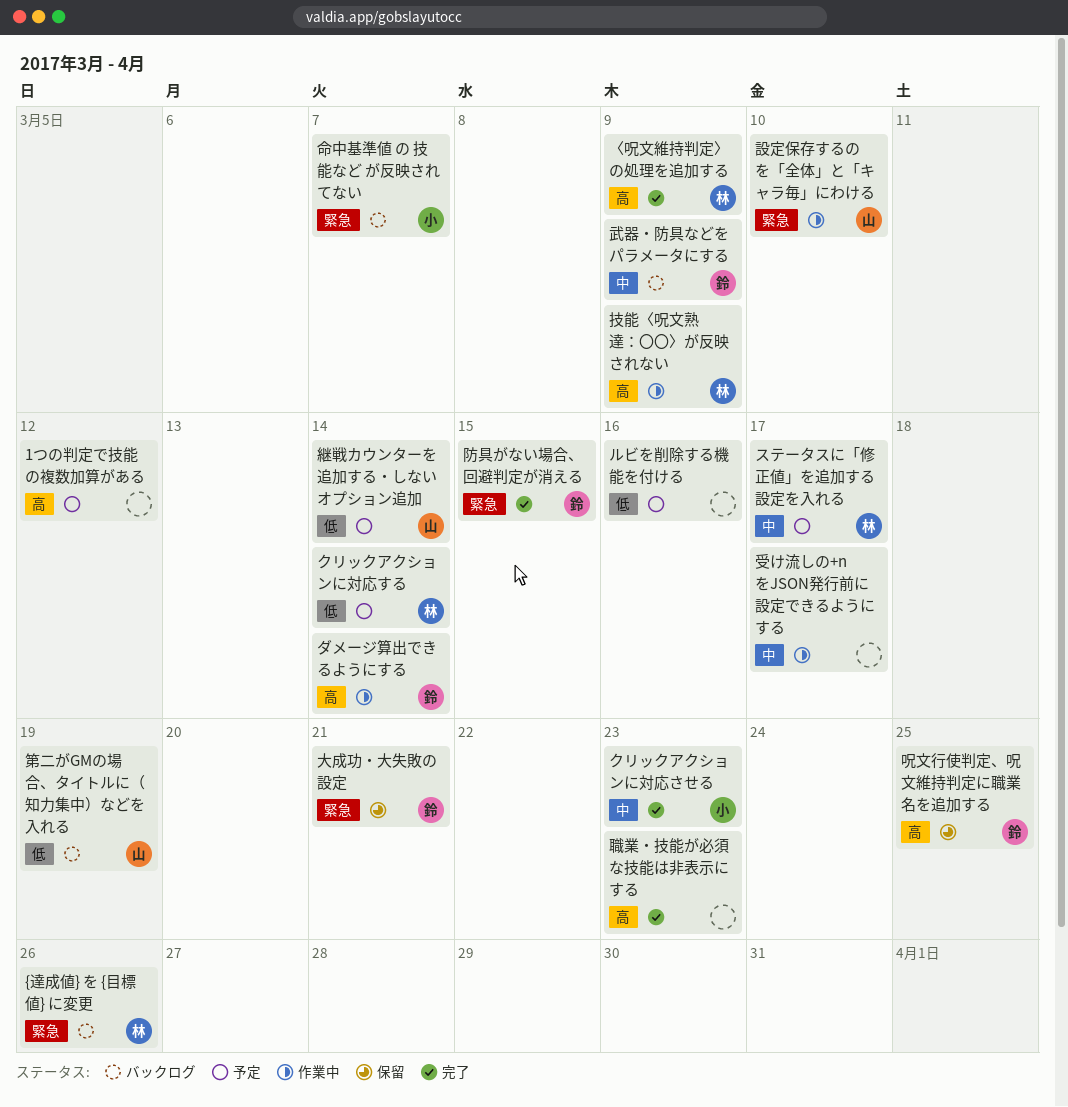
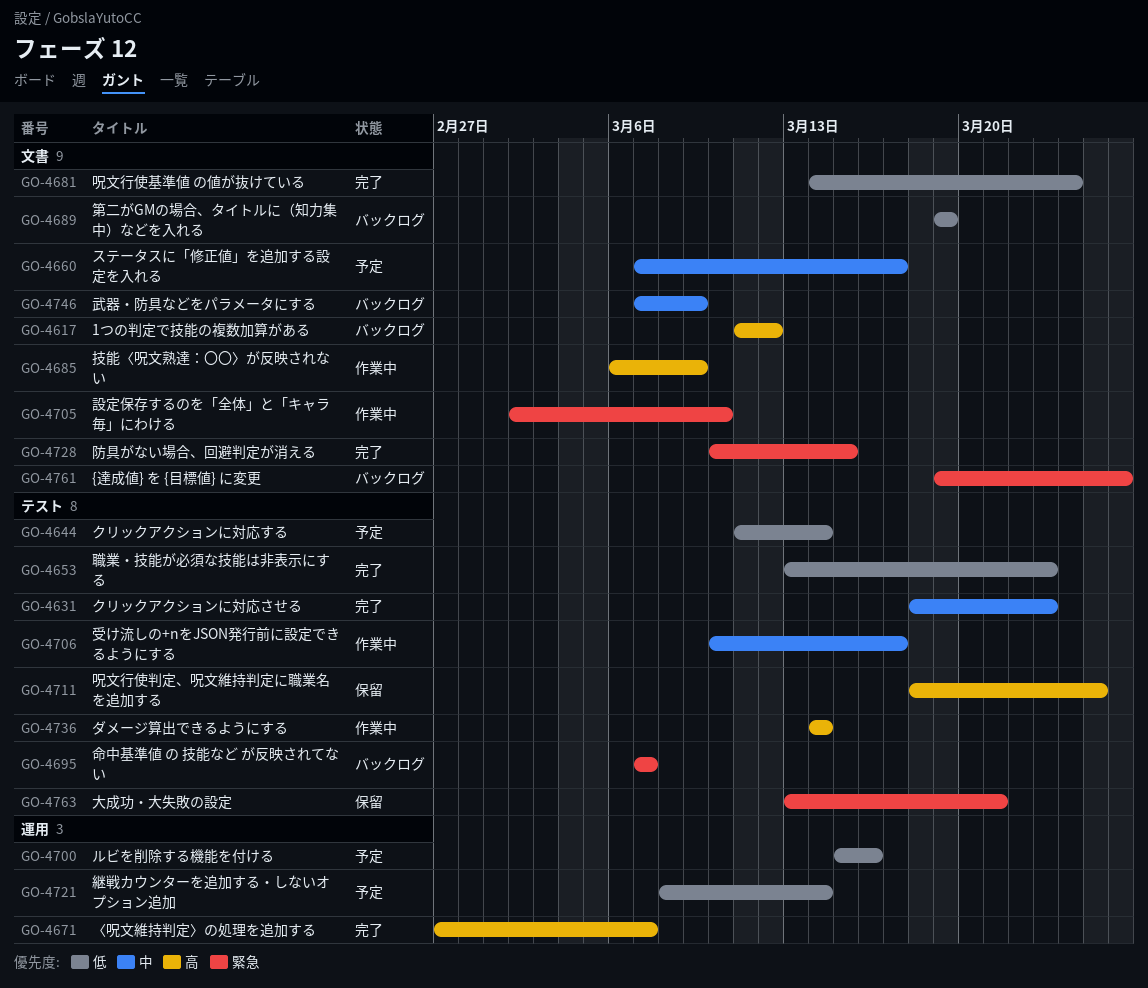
1つの判定で技能の複数加算がある, status: 予定 -> バックログ
〈呪文維持判定〉の処理を追加する, due: Mar 9 -> Mar 7
呪文行使基準値 の値が抜けている: none -> present
職業・技能が必須な技能は非表示にする, priority: 高 -> 低

